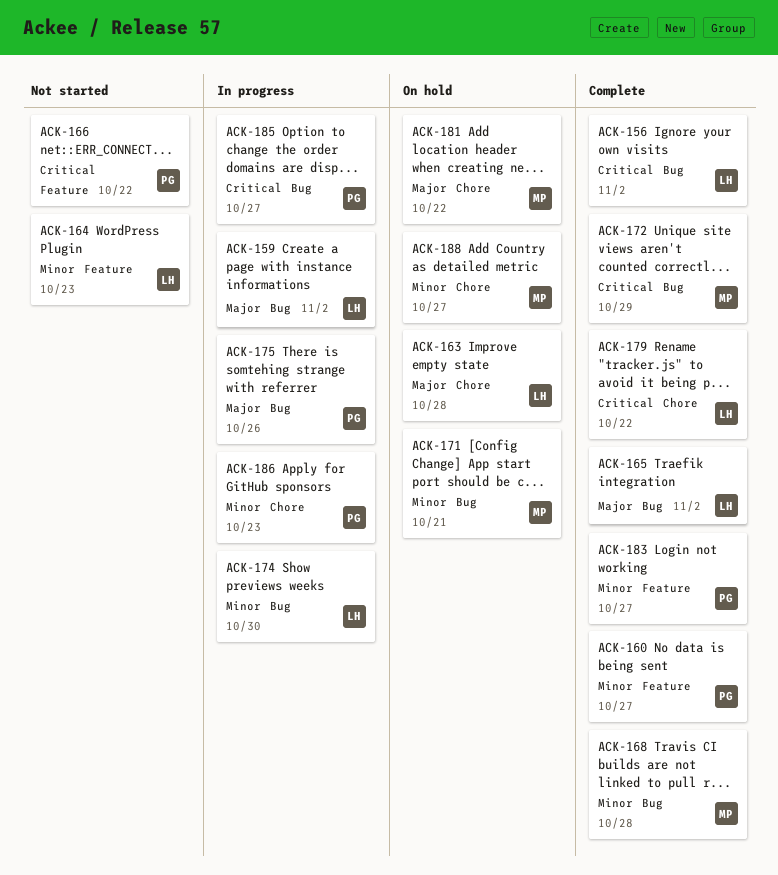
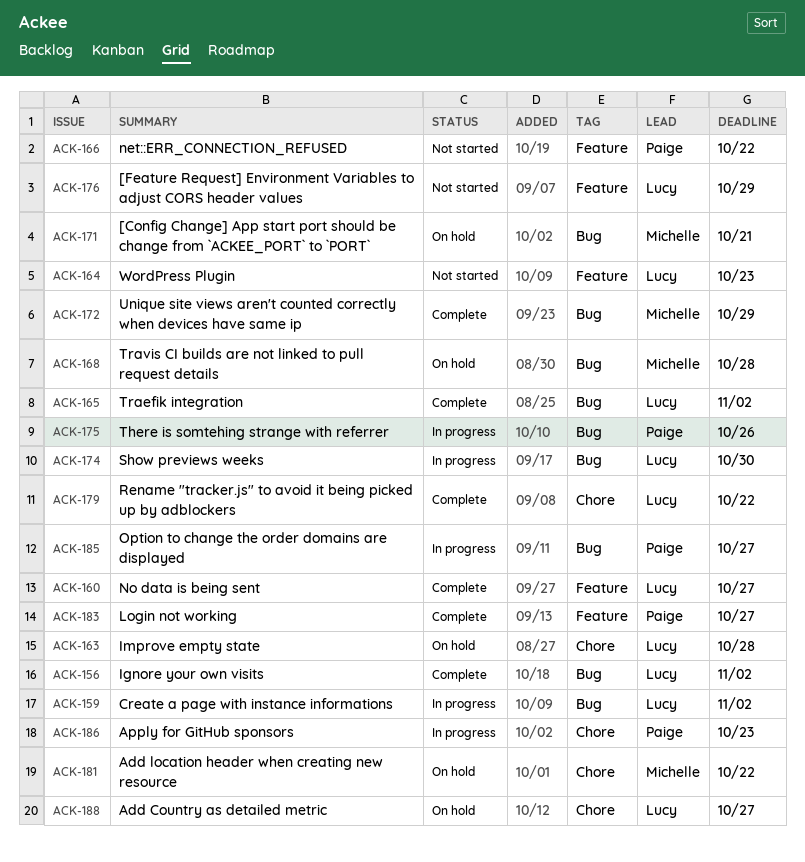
ACK-160, owner: Paige -> Lucy
ACK-168, status: Complete -> On hold
ACK-176: none -> present
ACK-188, owner: Michelle -> Lucy

